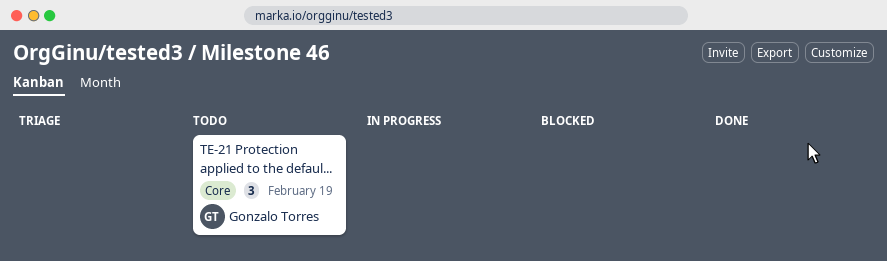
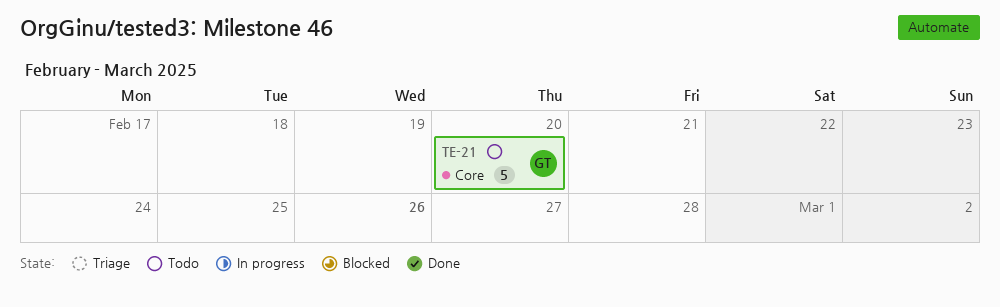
TE-21, estimate: 3 -> 5
TE-21, due: Feb 19 -> Feb 20

